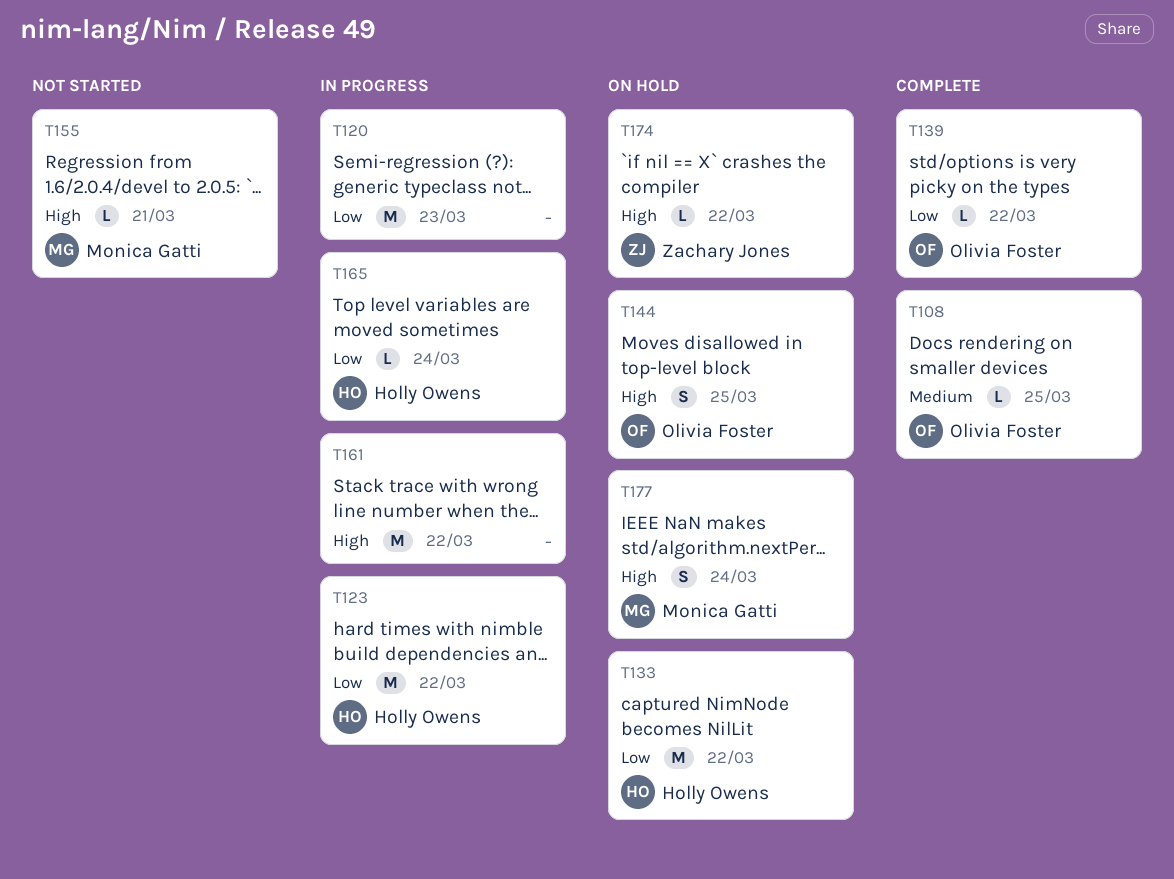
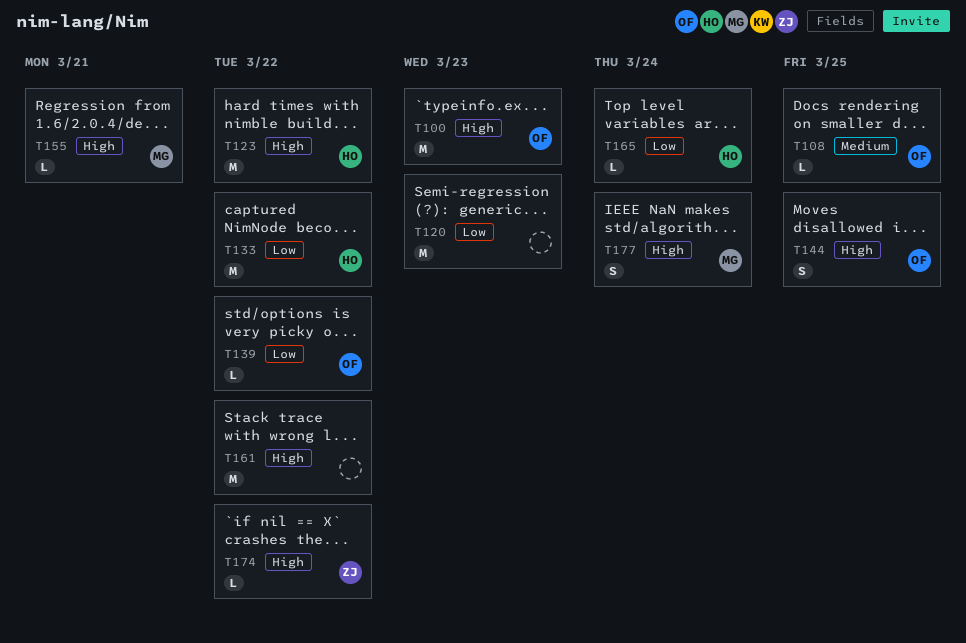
T100: none -> present
T123, priority: Low -> High

